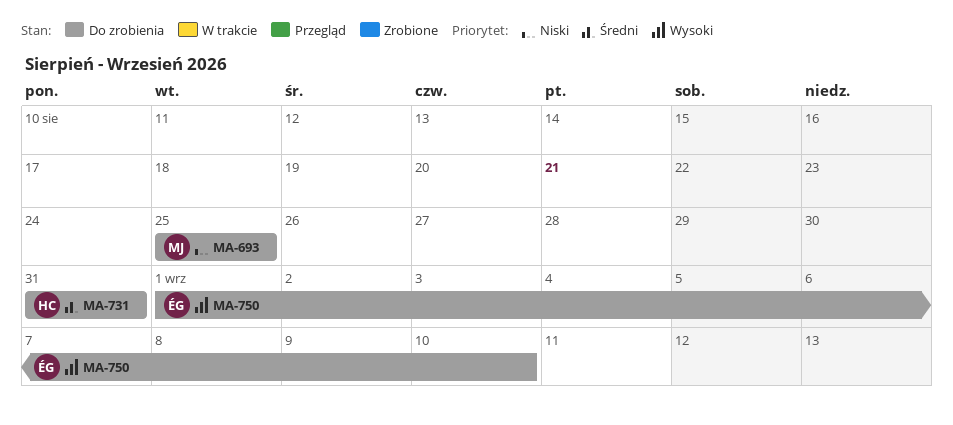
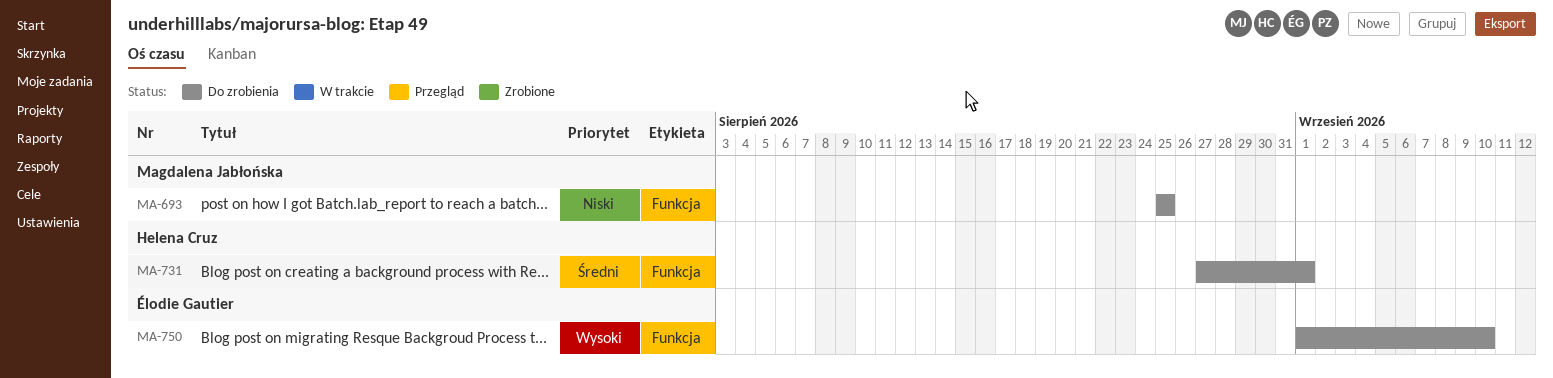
MA-731, start: Aug 31 -> Aug 27
MA-731, due: Aug 31 -> Sep 1

